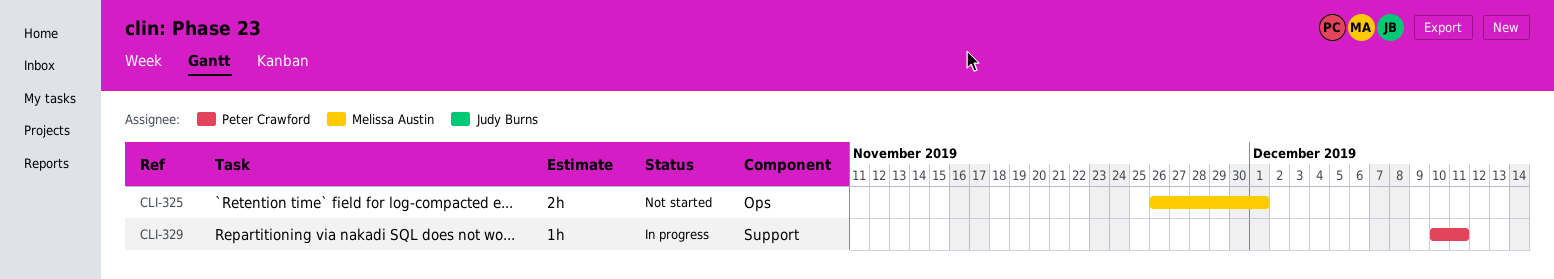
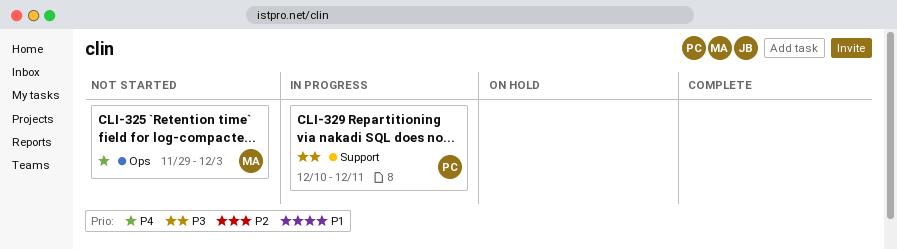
CLI-325, start: Nov 26 -> Nov 29
CLI-325, due: Dec 1 -> Dec 3

